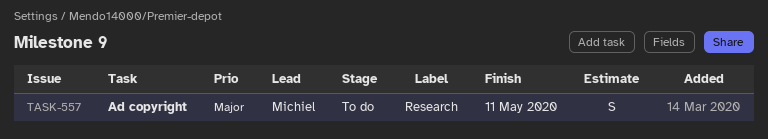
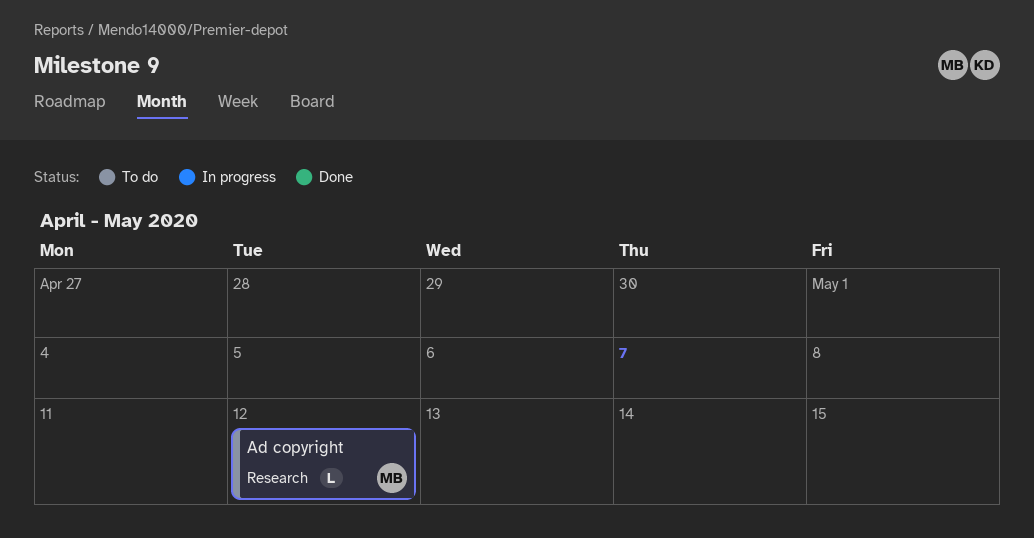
Ad copyright, estimate: S -> L
Ad copyright, due: May 11 -> May 12

